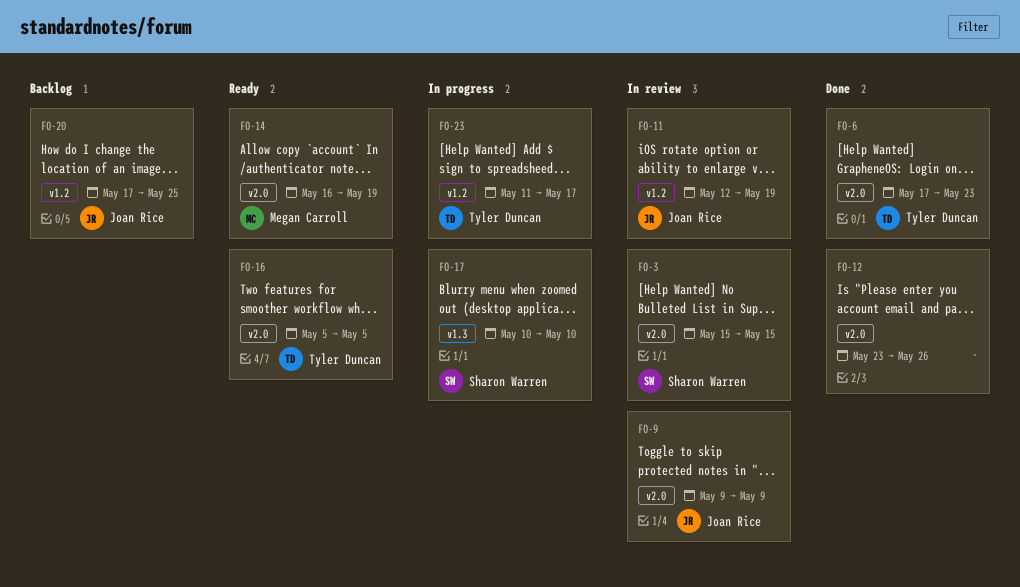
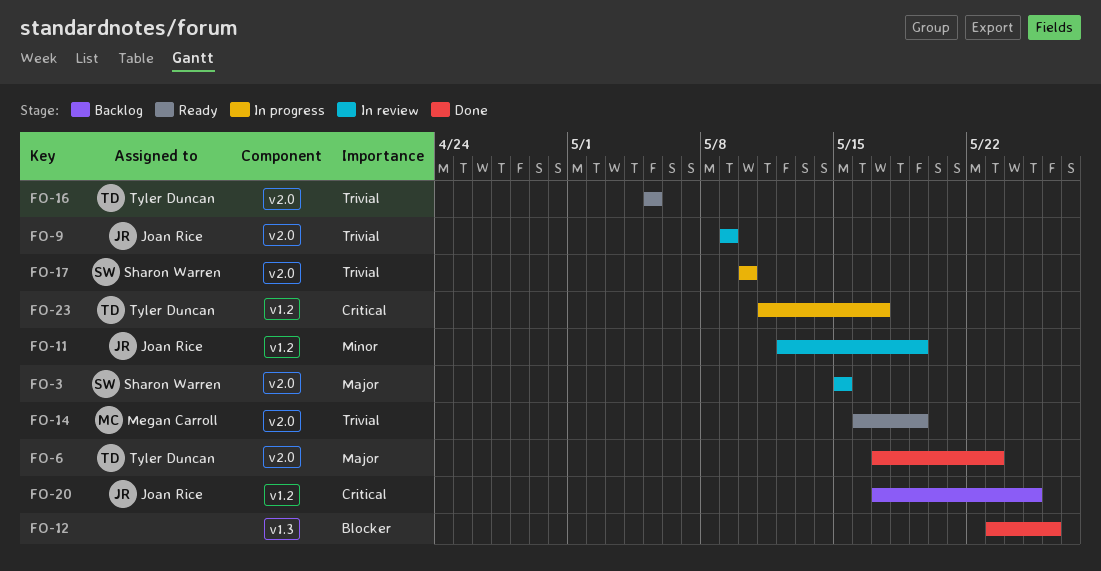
FO-12, label: v2.0 -> v1.3
FO-17, label: v1.3 -> v2.0

